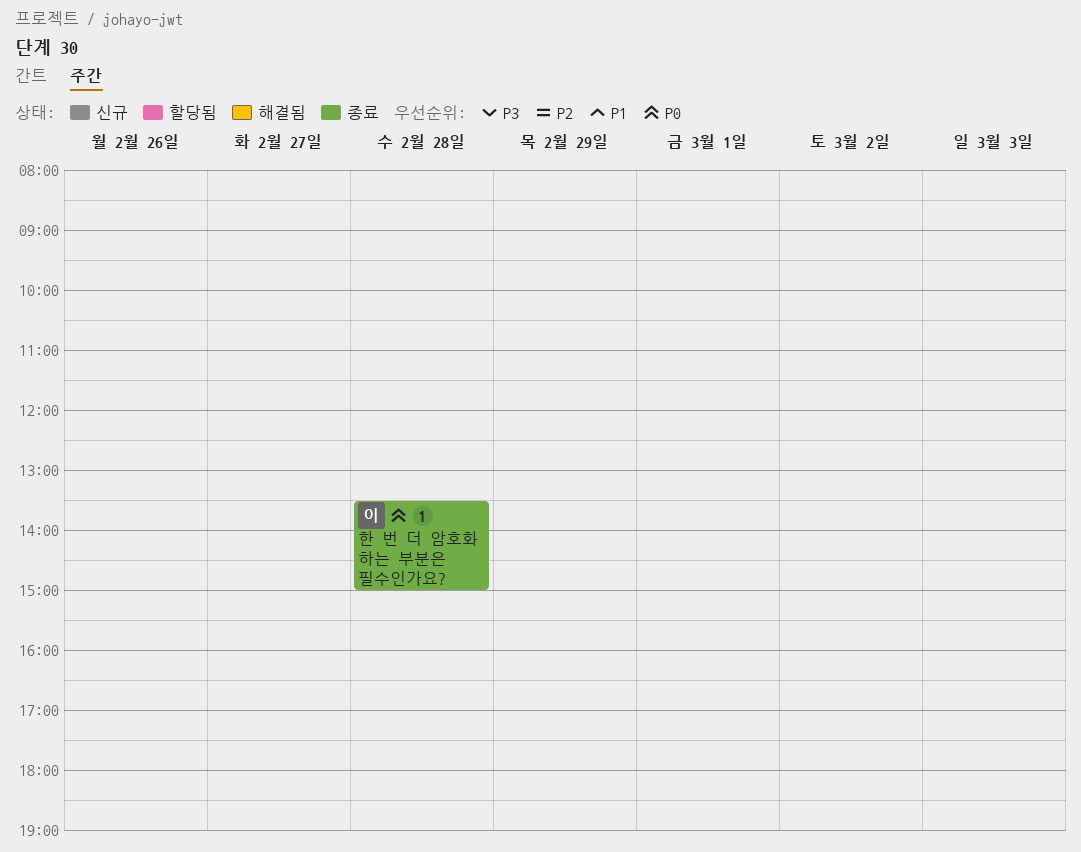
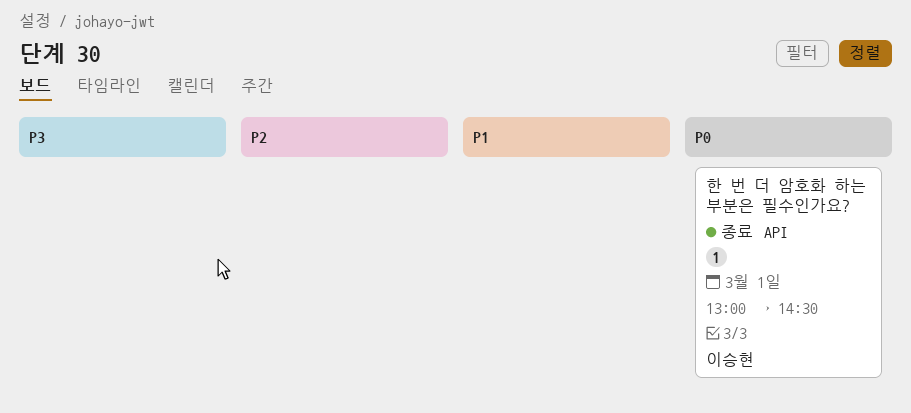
한 번 더 암호화 하는 부분은 필수인가요?, day: Feb 28 -> Mar 1
한 번 더 암호화 하는 부분은 필수인가요?, begins: 13:30 -> 13:00
한 번 더 암호화 하는 부분은 필수인가요?, ends: 15:00 -> 14:30

